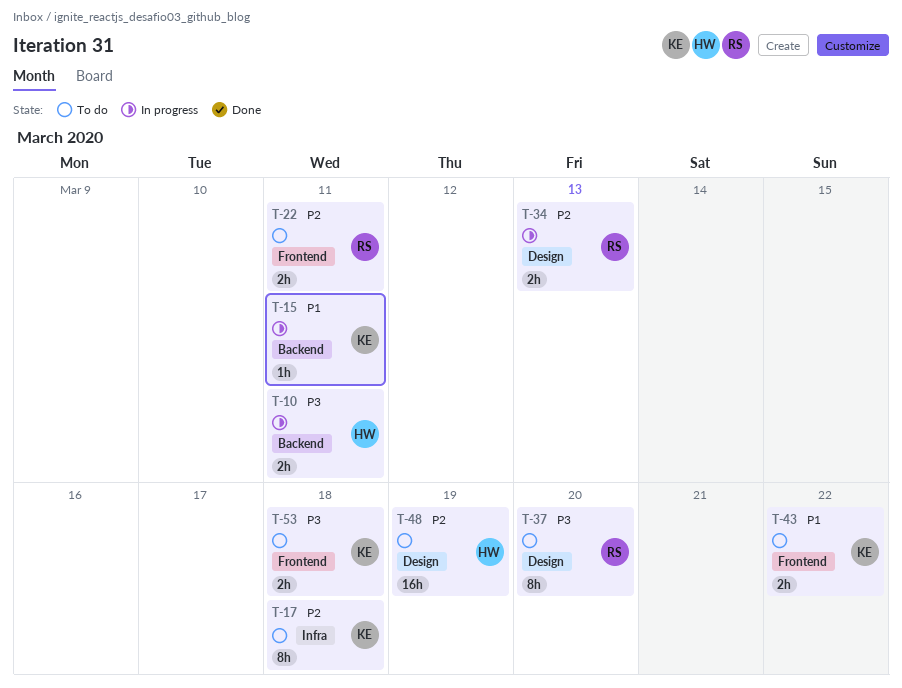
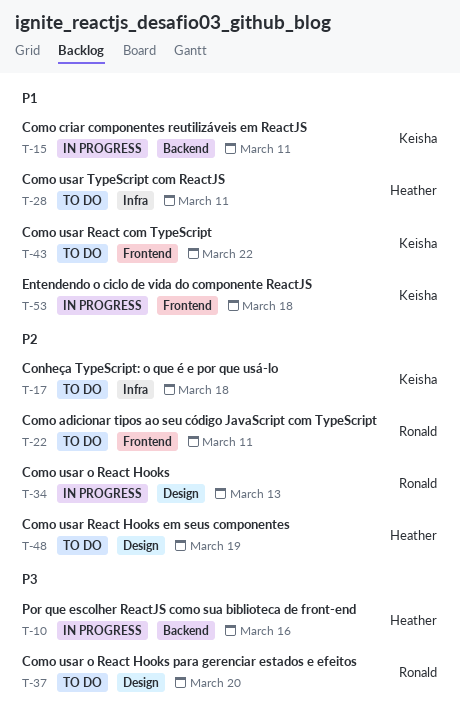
T-10, due: Mar 11 -> Mar 16
T-28: none -> present
T-53, status: To do -> In progress
T-53, priority: P3 -> P1

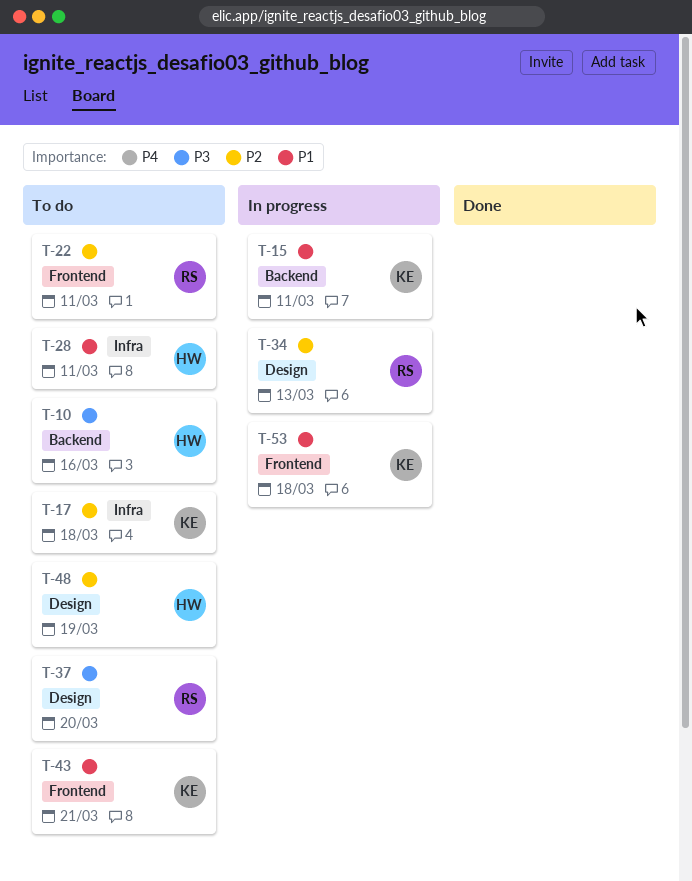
T-10, status: In progress -> To do
T-43, due: Mar 22 -> Mar 21

